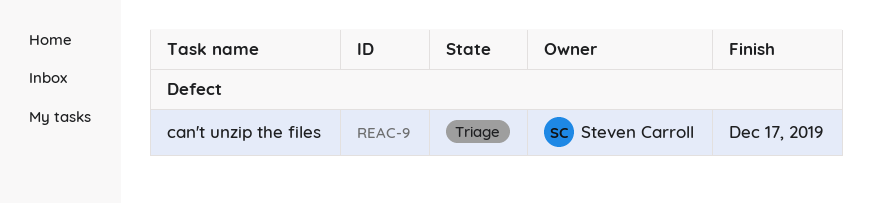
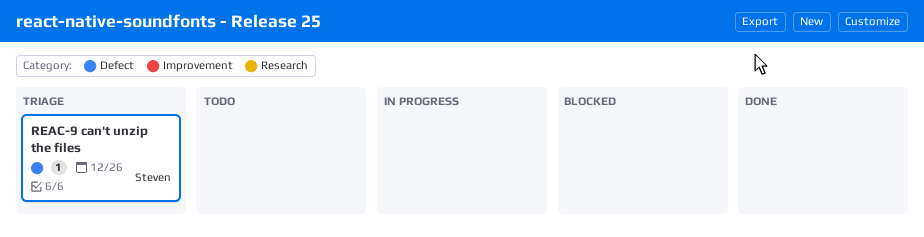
REAC-9, due: Dec 17 -> Dec 26

